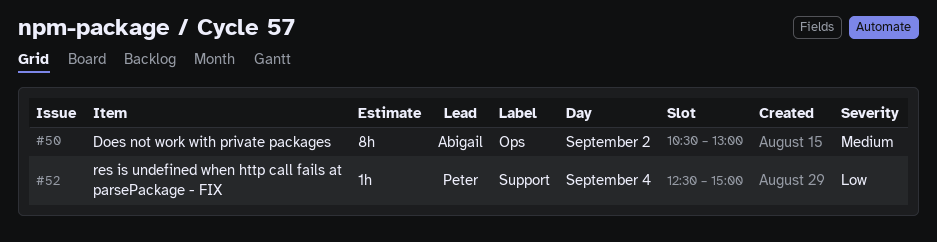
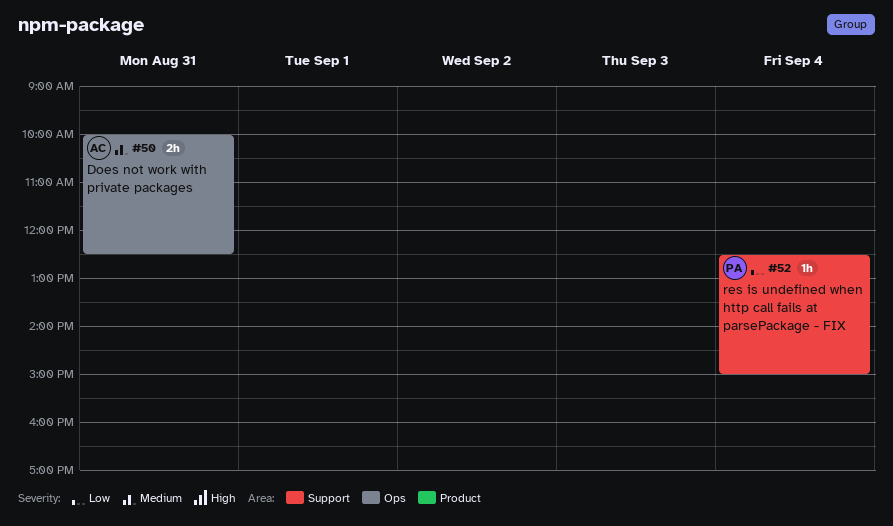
#50, estimate: 8h -> 2h
#50, day: Sep 2 -> Aug 31
#50, begins: 10:30 -> 10:00
#50, ends: 13:00 -> 12:30

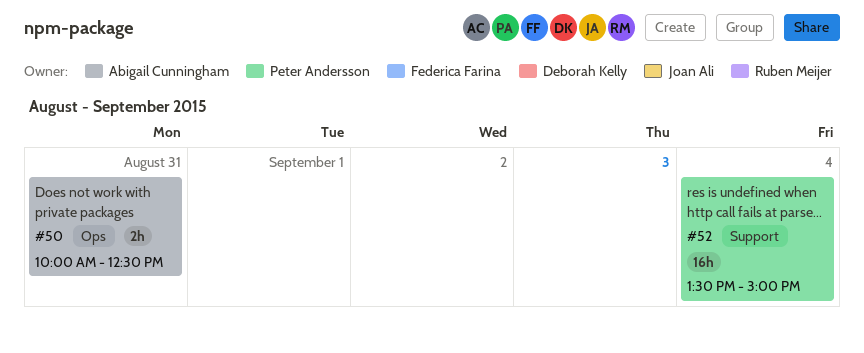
#52, estimate: 1h -> 16h
#52, begins: 12:30 -> 13:30

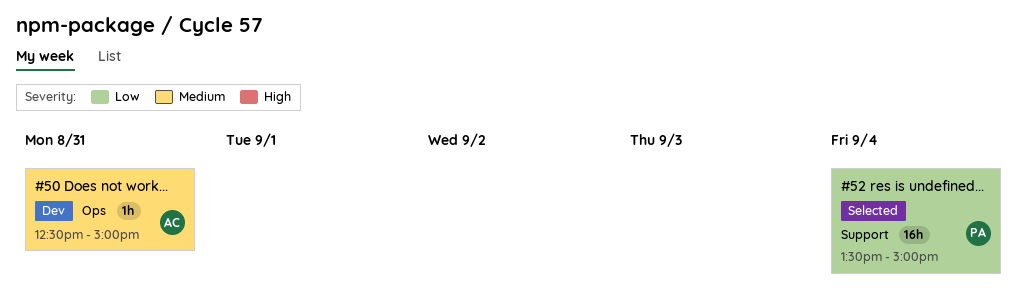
#50, estimate: 2h -> 1h
#50, begins: 10:00 -> 12:30
#50, ends: 12:30 -> 15:00

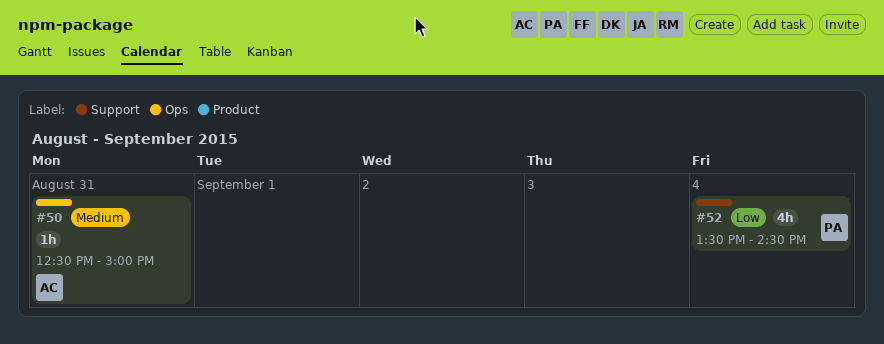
#52, estimate: 16h -> 4h
#52, ends: 15:00 -> 14:30

